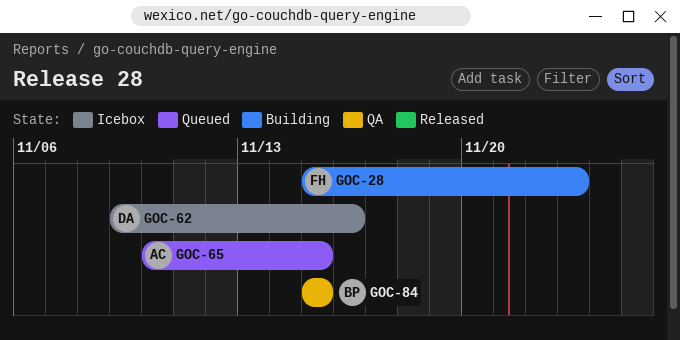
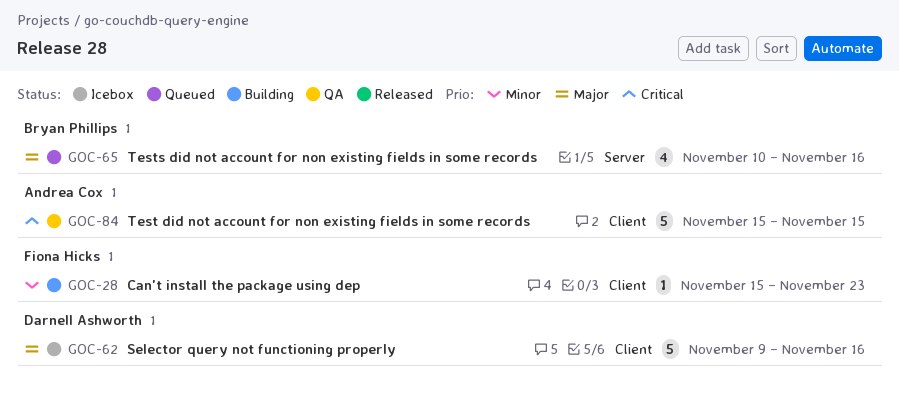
GOC-65, owner: Andrea Cox -> Bryan Phillips
GOC-65, due: Nov 15 -> Nov 16
GOC-84, owner: Bryan Phillips -> Andrea Cox

